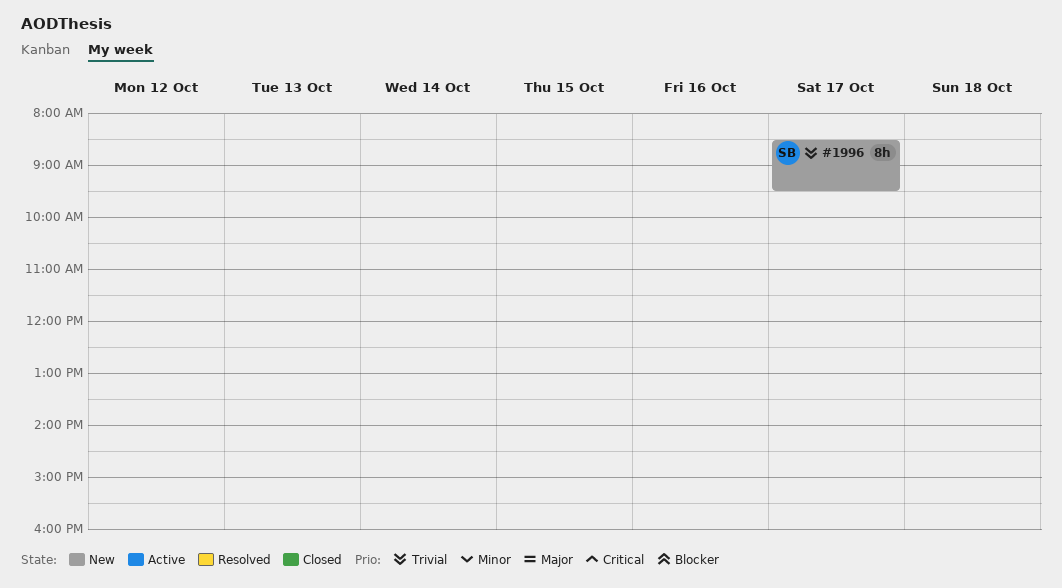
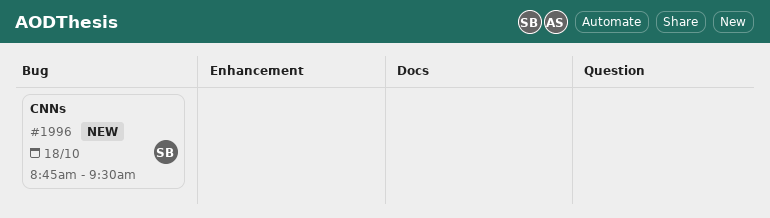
#1996, day: Oct 17 -> Oct 18
#1996, begins: 08:30 -> 08:45

